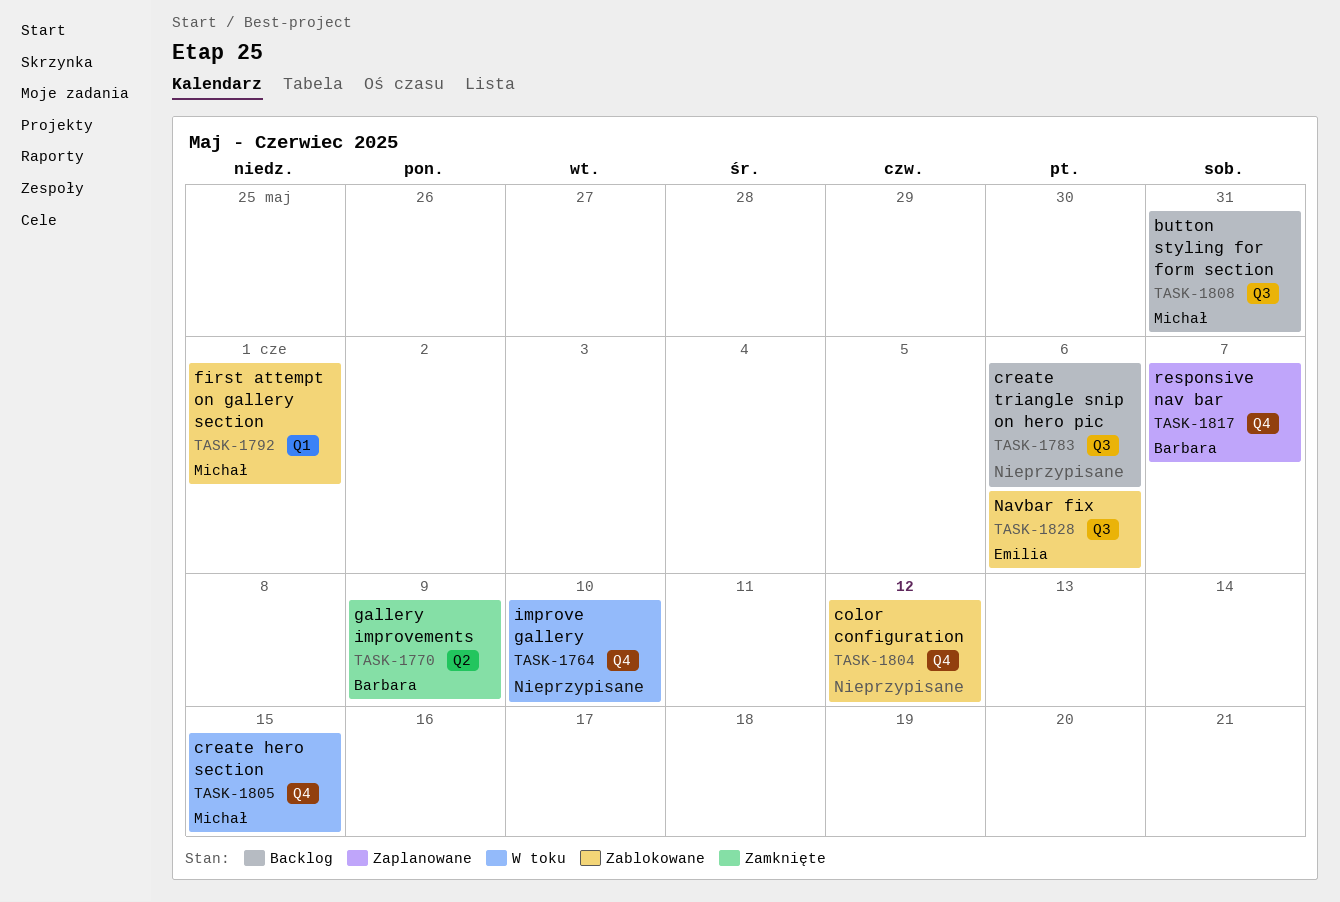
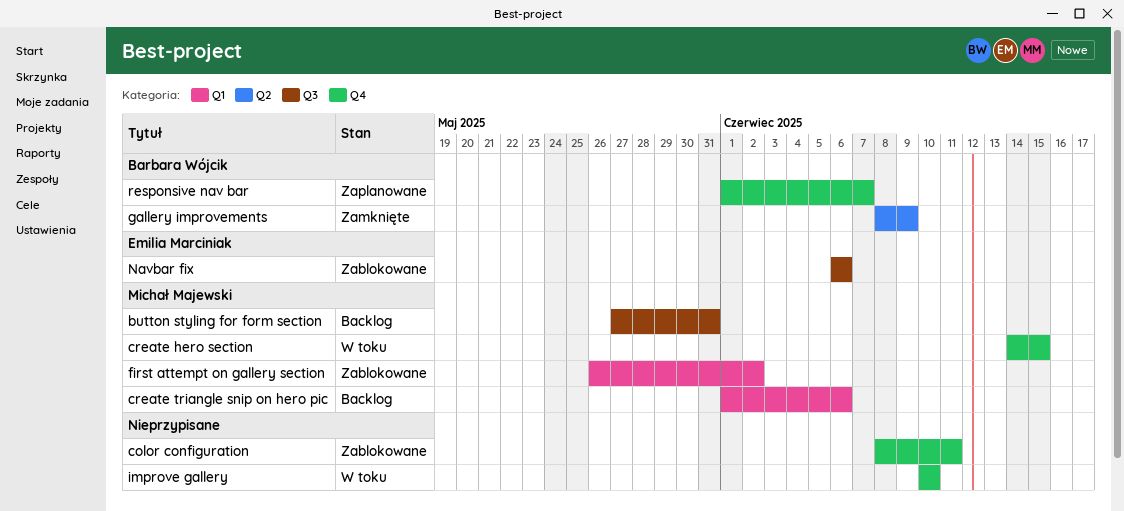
color configuration, due: Jun 12 -> Jun 11
create triangle snip on hero pic, owner: none -> Michał Majewski
create triangle snip on hero pic, label: Q3 -> Q1
first attempt on gallery section, due: Jun 1 -> Jun 2

